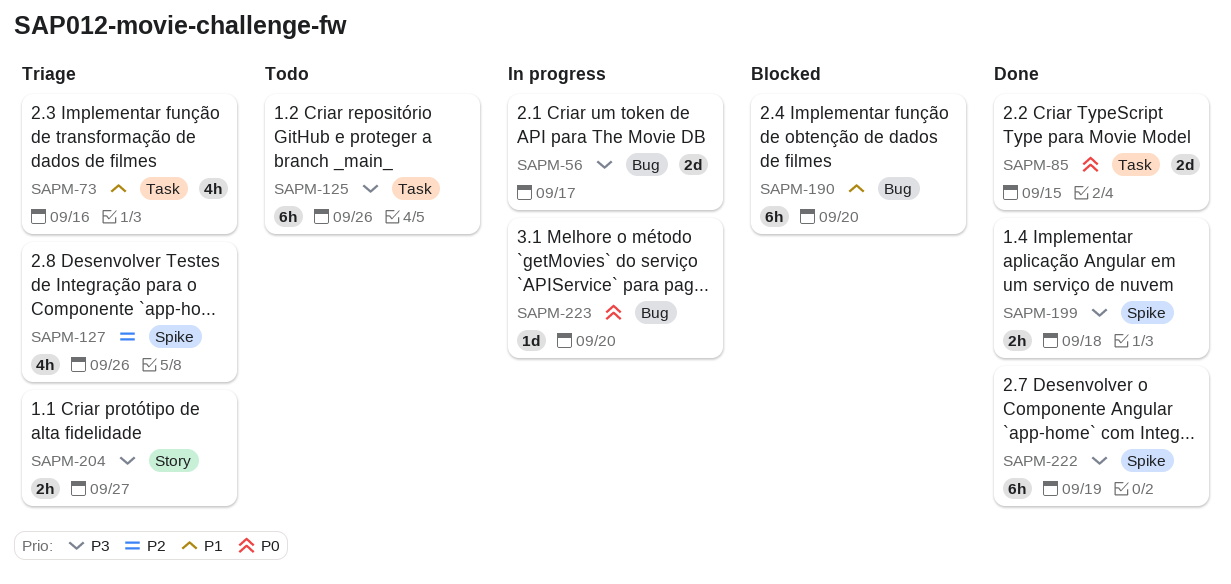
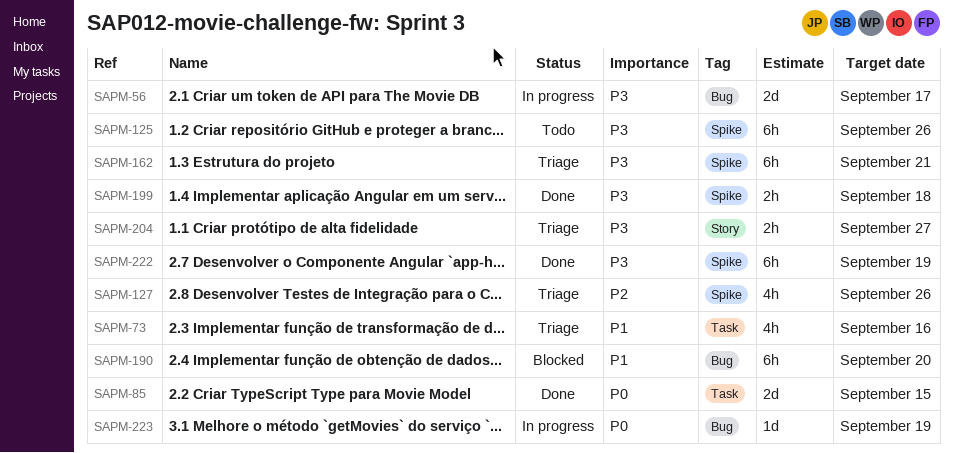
SAPM-125, label: Task -> Spike
SAPM-162: none -> present
SAPM-223, due: Sep 20 -> Sep 19

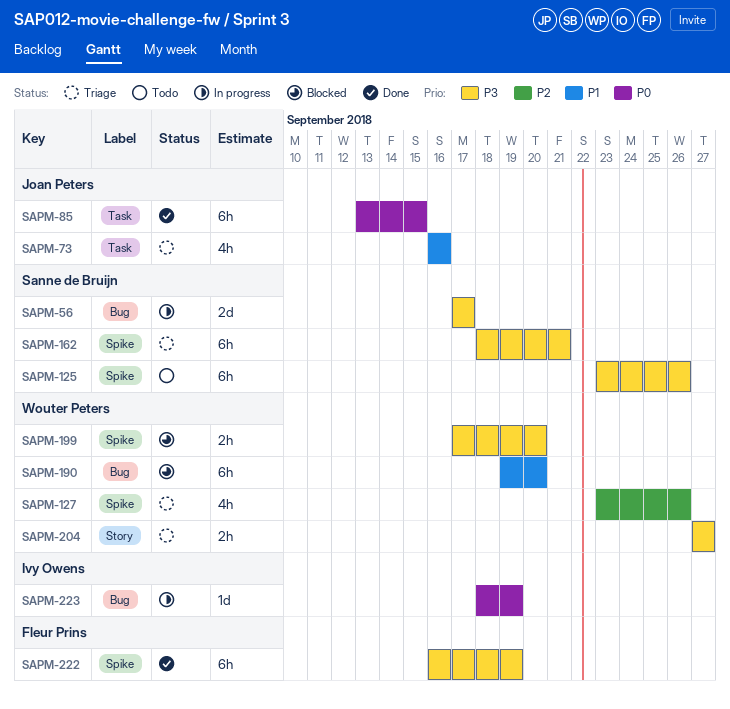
SAPM-85, estimate: 2d -> 6h
SAPM-199, status: Done -> Blocked
SAPM-199, due: Sep 18 -> Sep 20

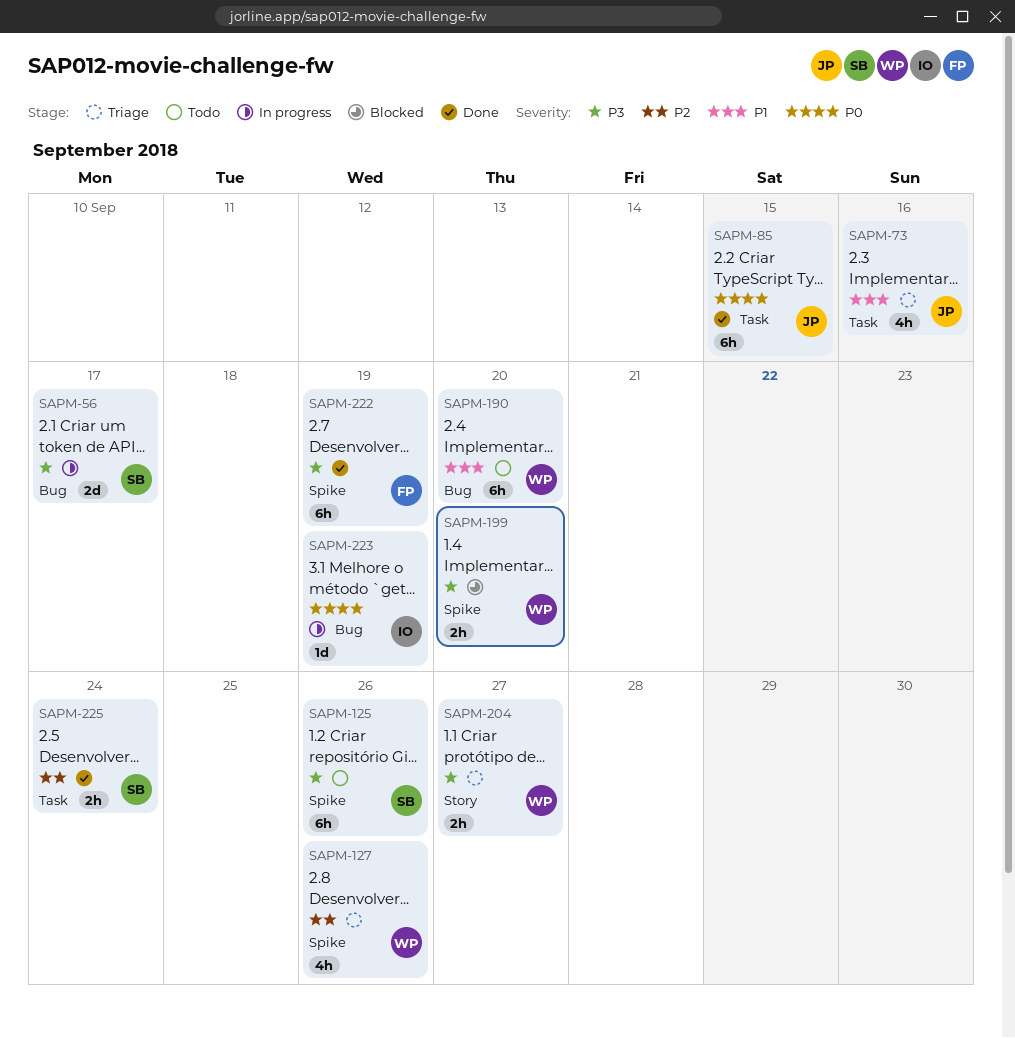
SAPM-162: present -> none
SAPM-190, status: Blocked -> Todo
SAPM-225: none -> present

